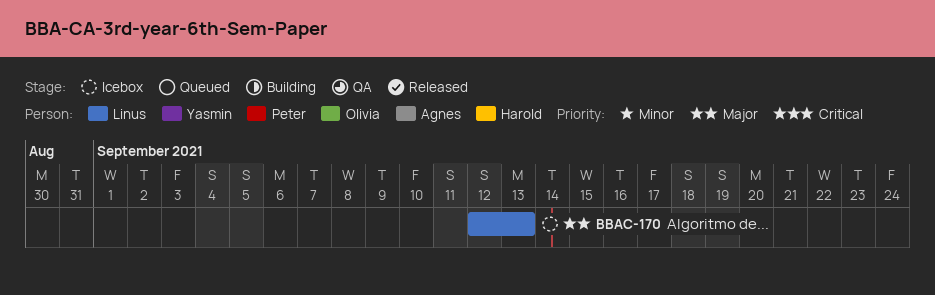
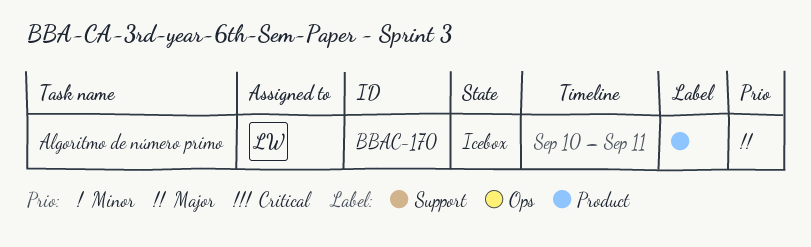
BBAC-170, start: Sep 12 -> Sep 10
BBAC-170, due: Sep 13 -> Sep 11

